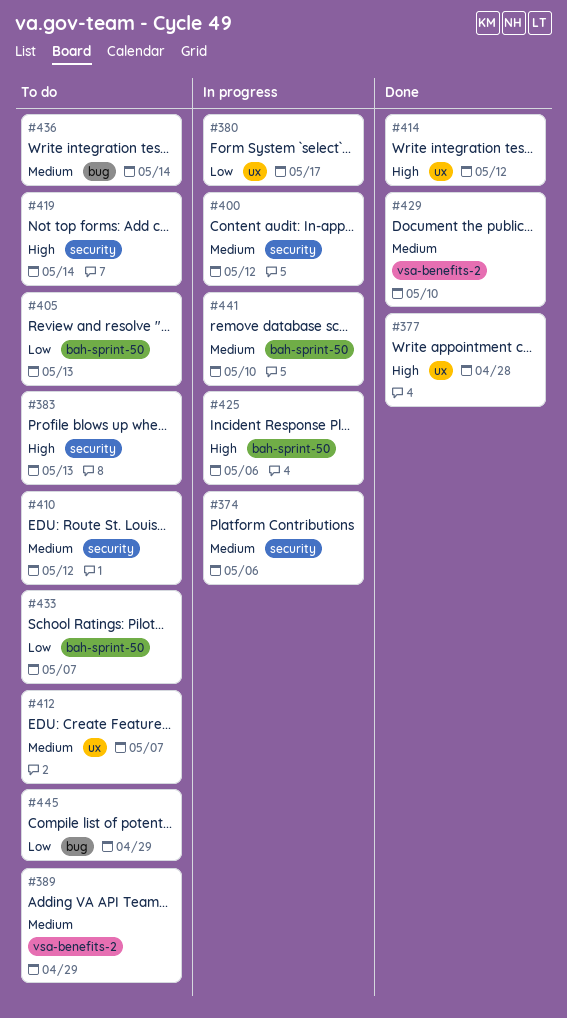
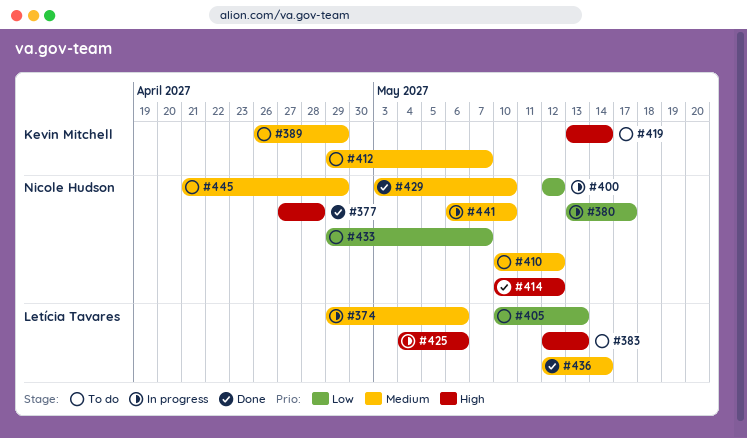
#400, priority: Medium -> Low
#436, status: To do -> Done
#445, priority: Low -> Medium

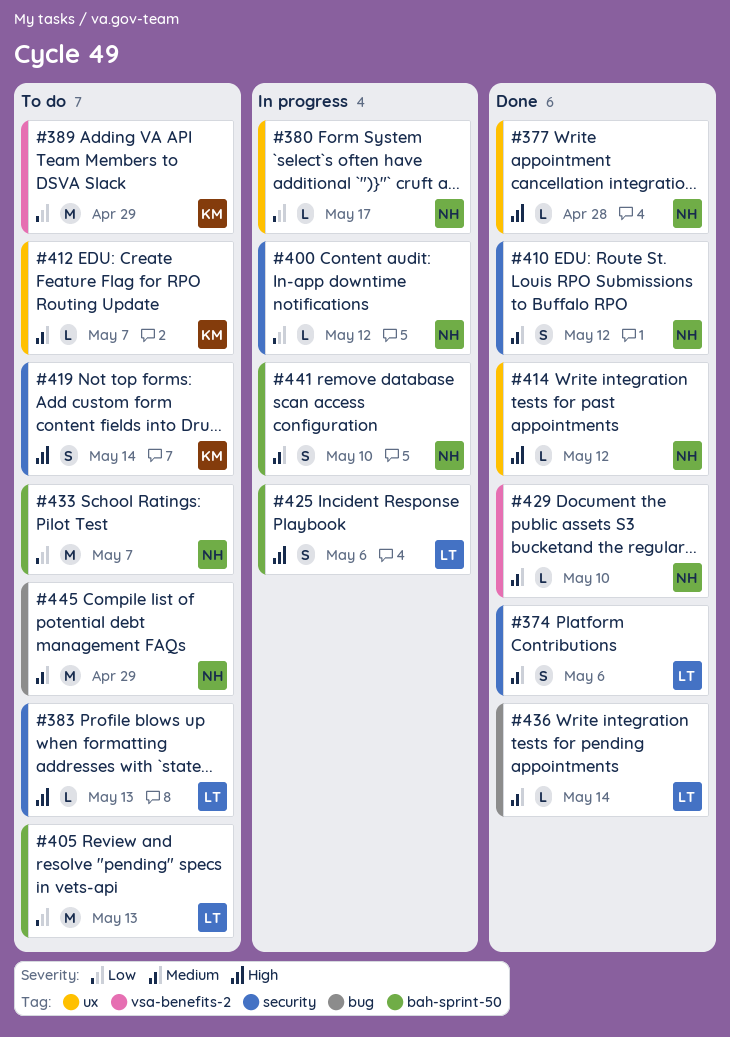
#374, status: In progress -> Done
#389, priority: Medium -> Low
#410, status: To do -> Done

